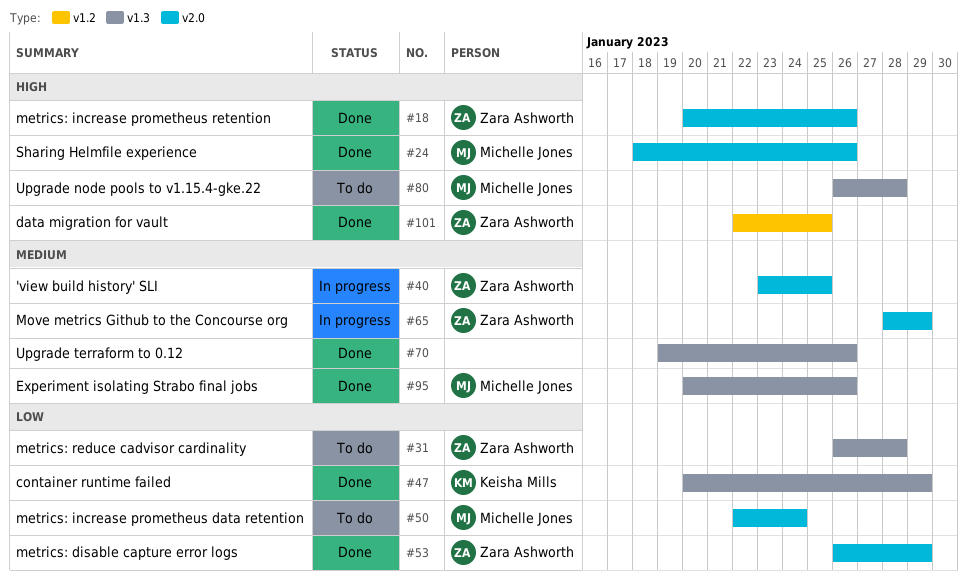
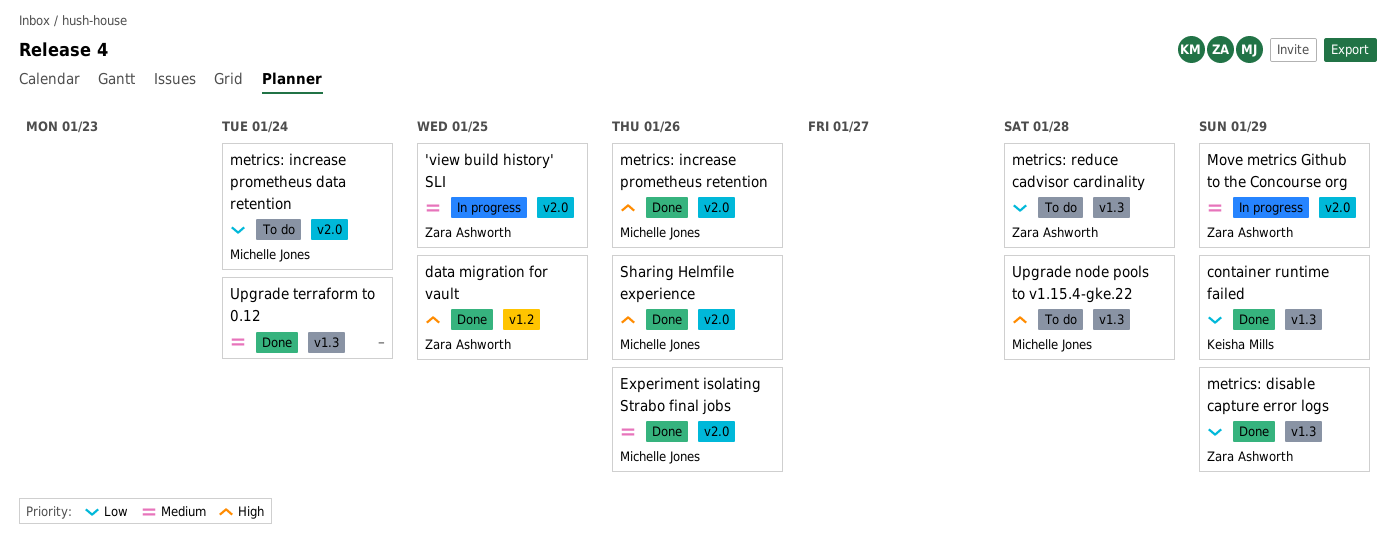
Experiment isolating Strabo final jobs, label: v1.3 -> v2.0
metrics: disable capture error logs, label: v2.0 -> v1.3
metrics: increase prometheus retention, owner: Zara Ashworth -> Michelle Jones
Upgrade terraform to 0.12, due: Jan 26 -> Jan 24

